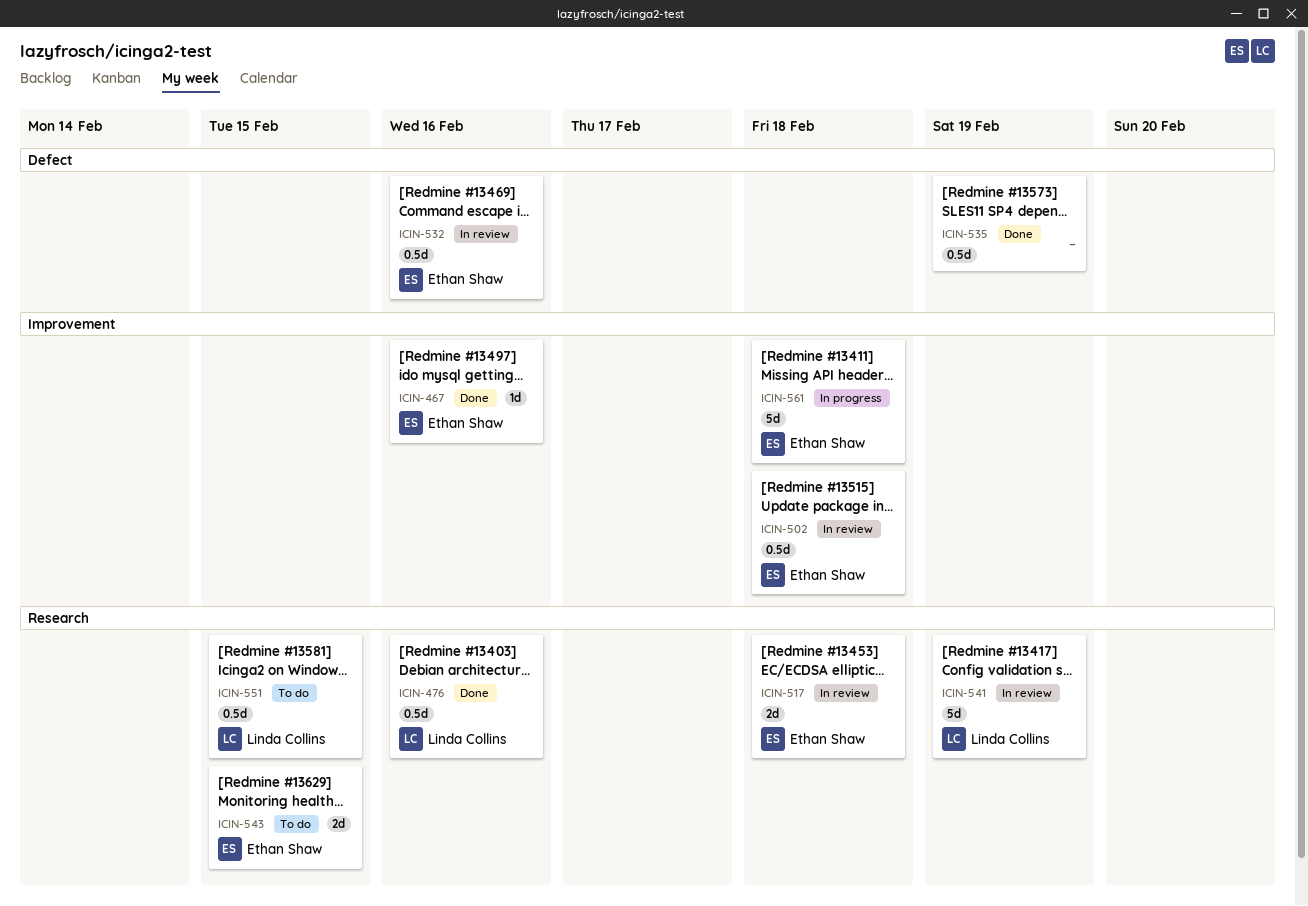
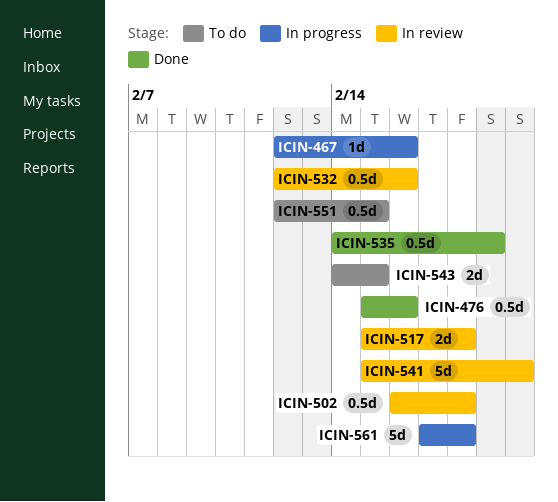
ICIN-467, status: Done -> In progress
ICIN-541, due: Feb 19 -> Feb 20

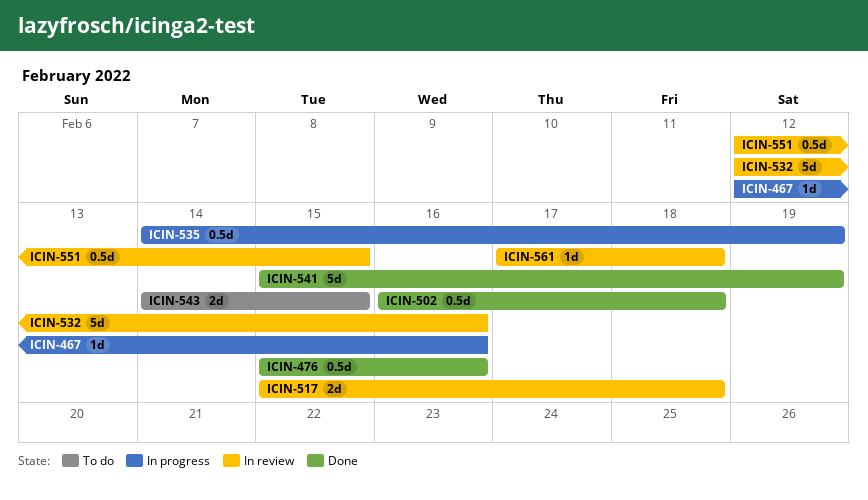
ICIN-502, status: In review -> Done
ICIN-532, estimate: 0.5d -> 5d
ICIN-535, status: Done -> In progress
ICIN-541, status: In review -> Done
ICIN-541, due: Feb 20 -> Feb 19
ICIN-551, status: To do -> In review
ICIN-561, status: In progress -> In review
ICIN-561, estimate: 5d -> 1d

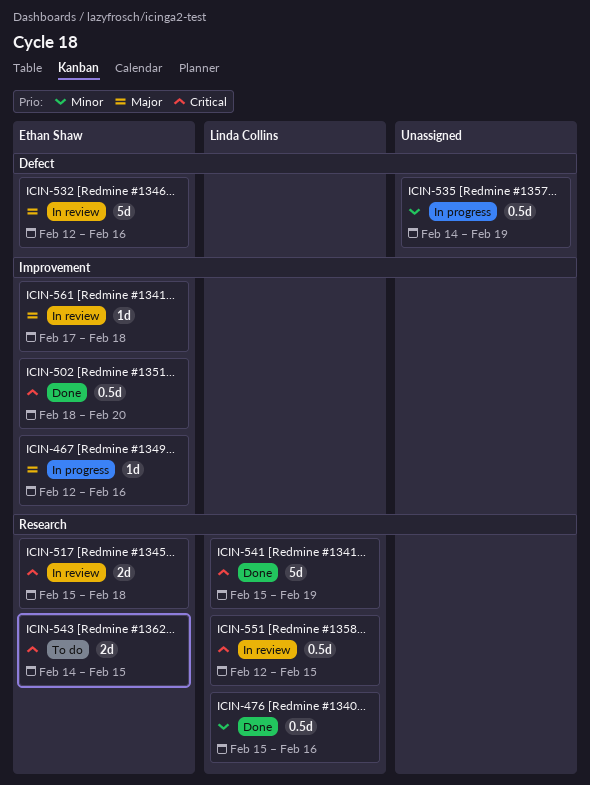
ICIN-502, start: Feb 16 -> Feb 18
ICIN-502, due: Feb 18 -> Feb 20

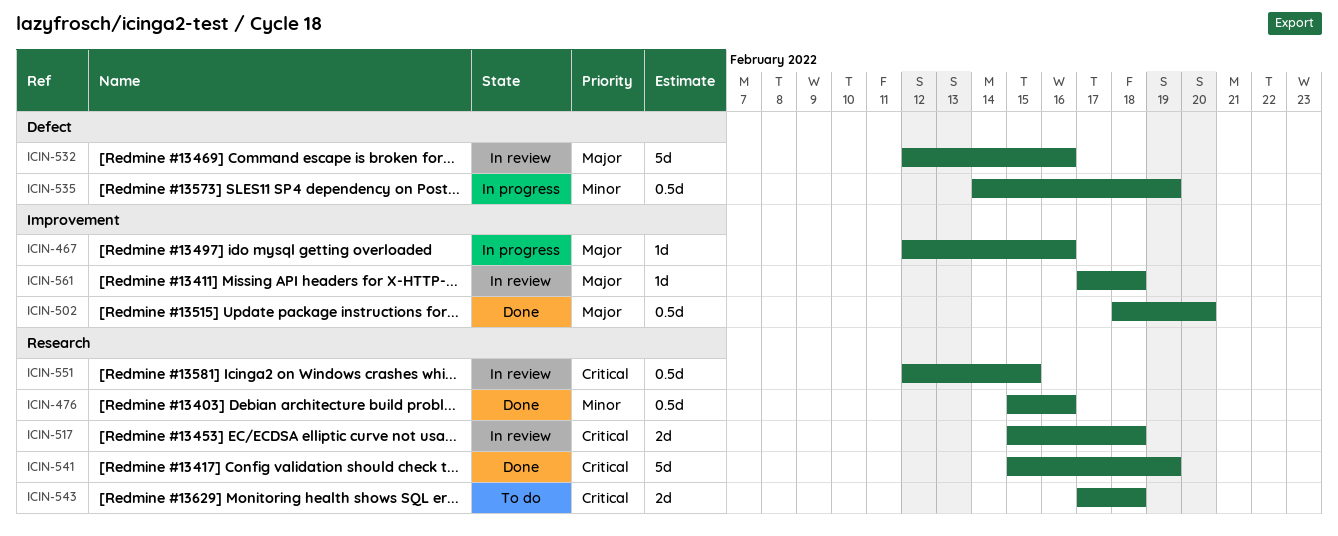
ICIN-502, priority: Critical -> Major
ICIN-543, start: Feb 14 -> Feb 17
ICIN-543, due: Feb 15 -> Feb 18

